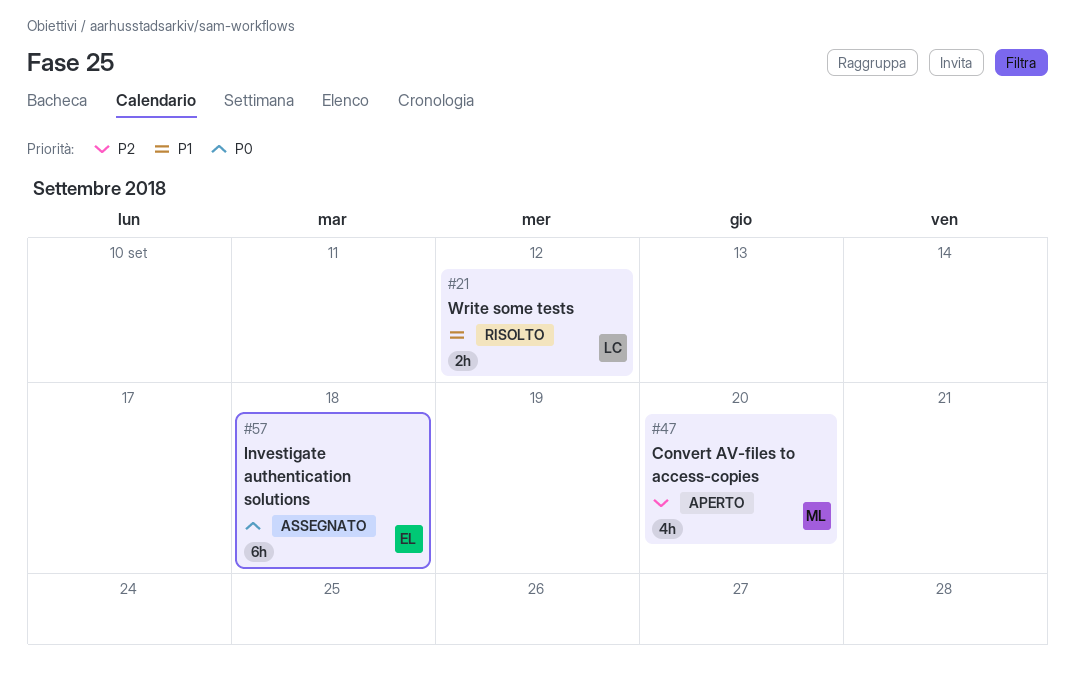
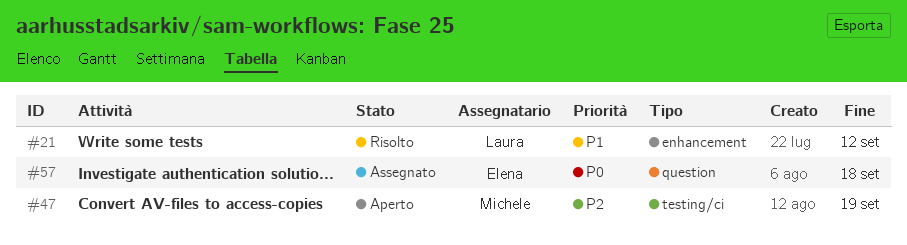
#47, due: Sep 20 -> Sep 19

